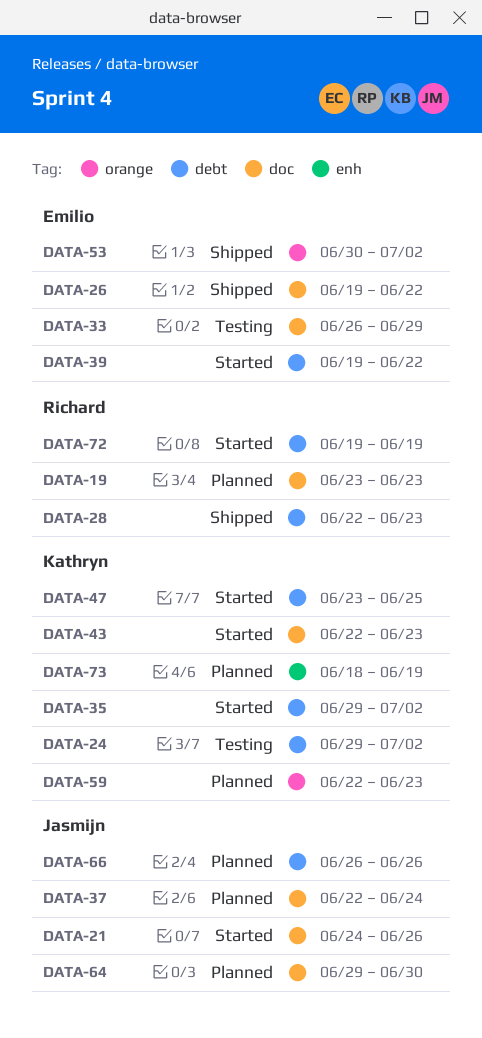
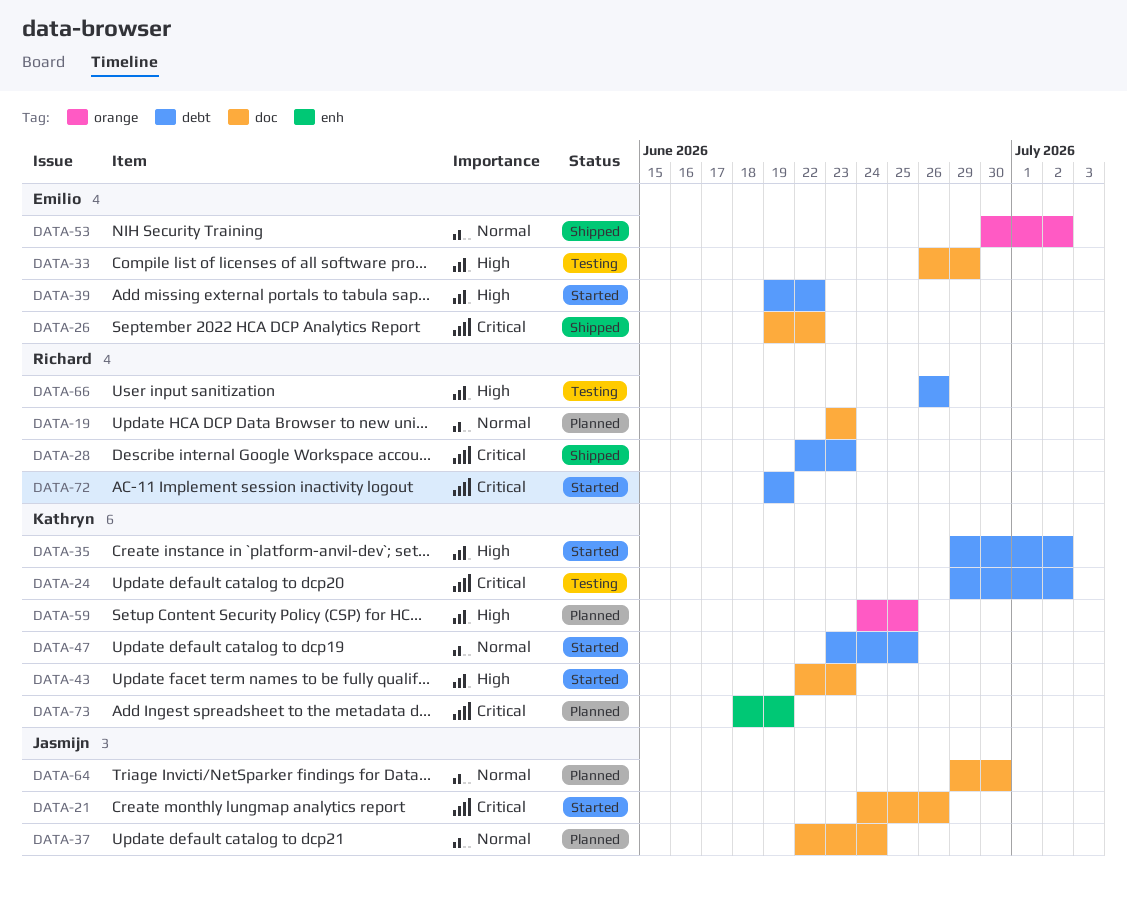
DATA-59, start: Jun 22 -> Jun 24
DATA-59, due: Jun 23 -> Jun 25
DATA-66, status: Planned -> Testing
DATA-66, owner: Jasmijn -> Richard

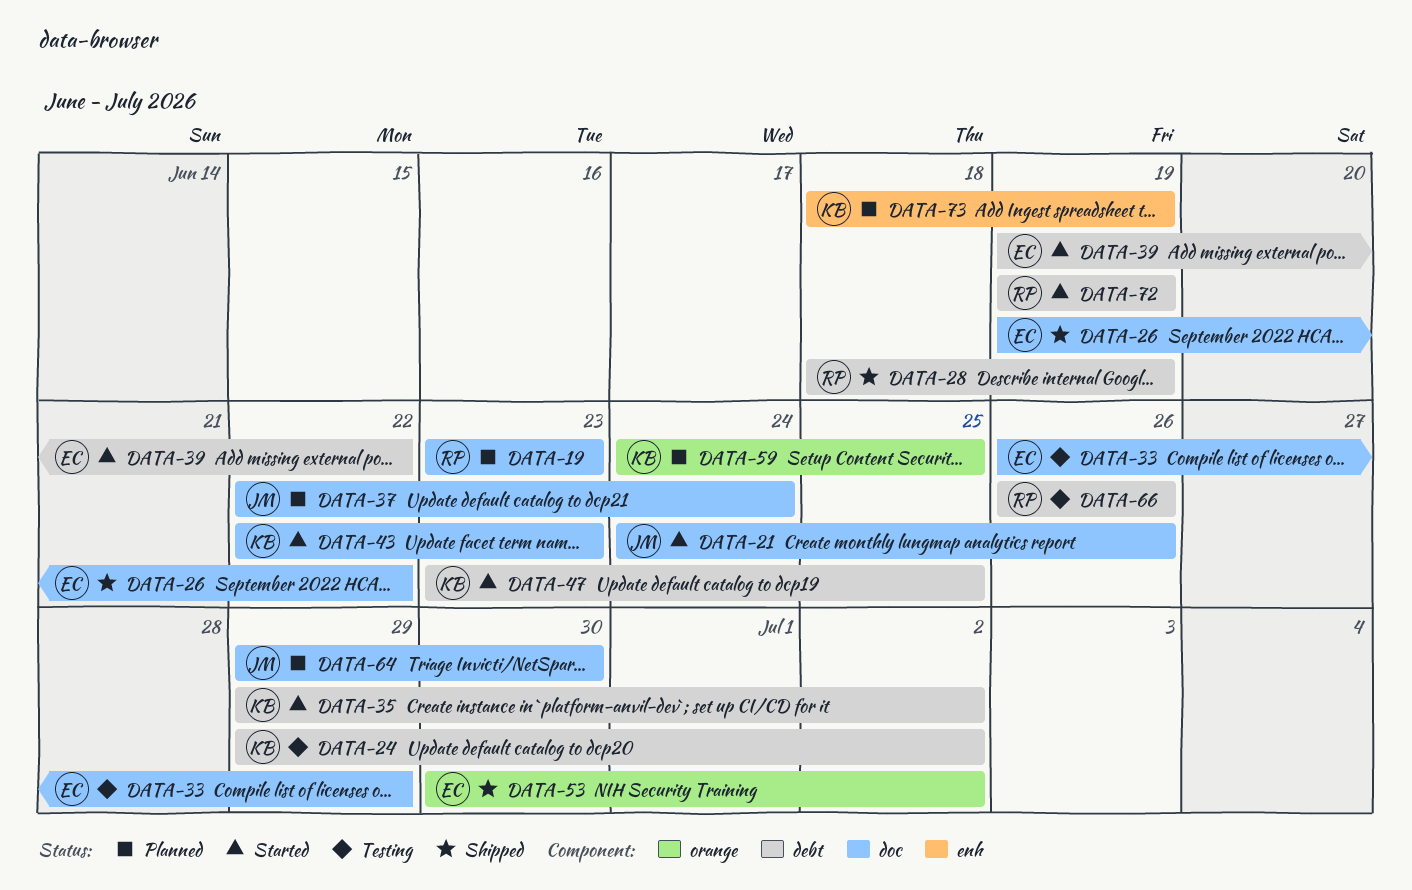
DATA-28, start: Jun 22 -> Jun 18
DATA-28, due: Jun 23 -> Jun 19

